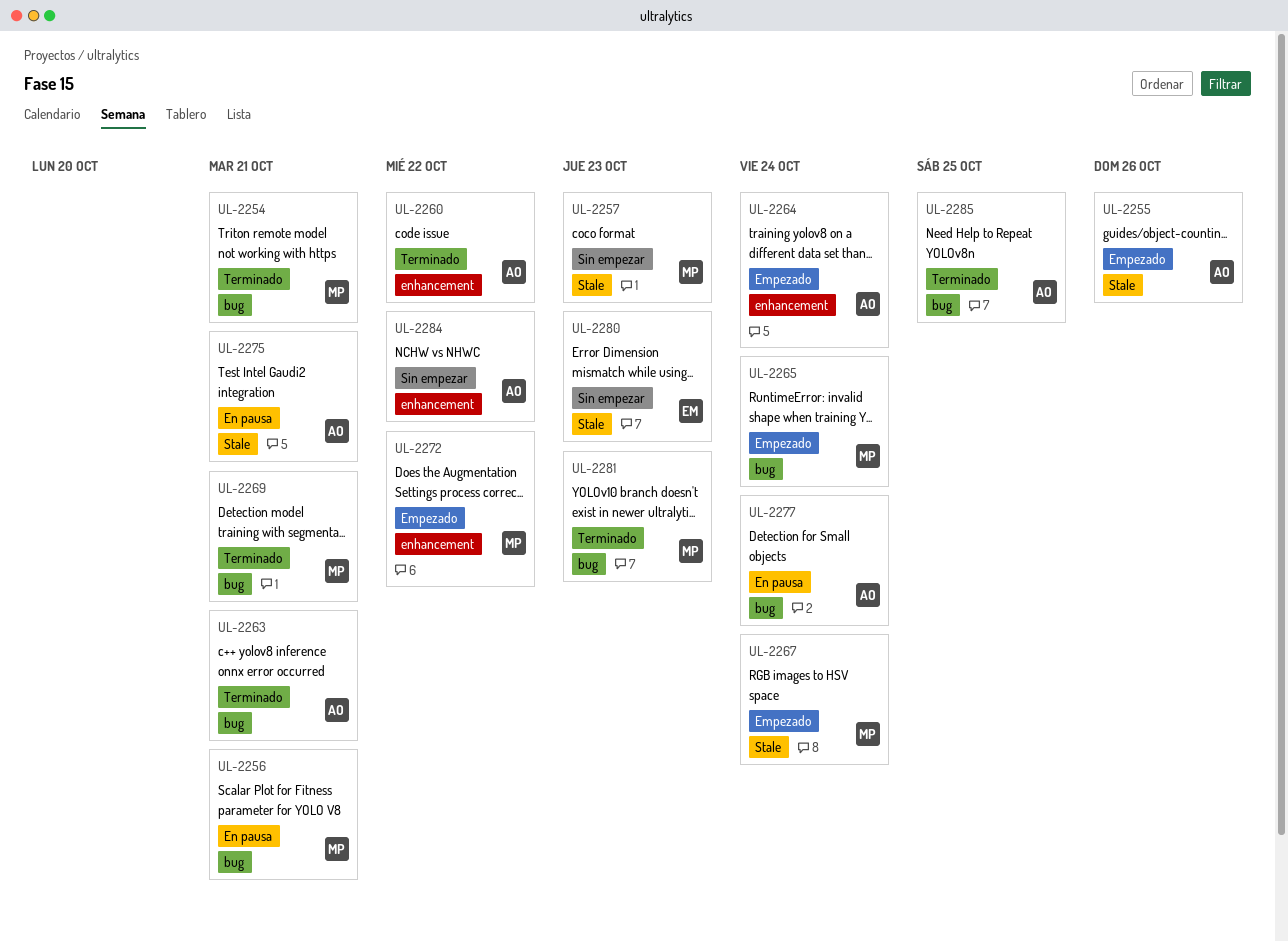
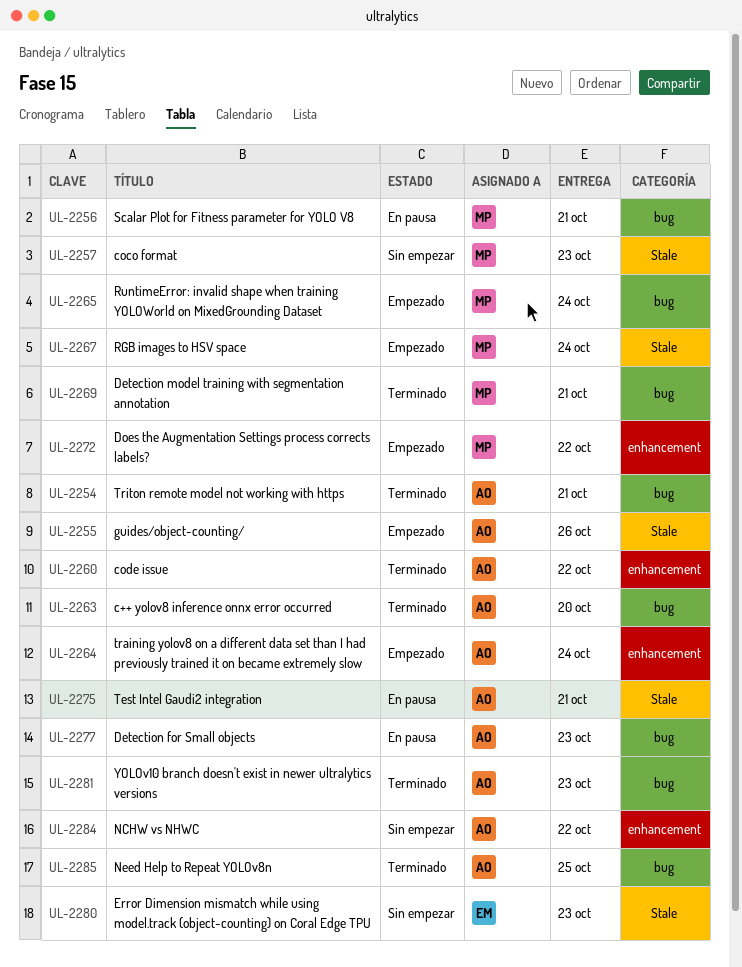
UL-2254, owner: MP -> AO
UL-2263, due: Oct 21 -> Oct 20
UL-2277, due: Oct 24 -> Oct 23
UL-2281, owner: MP -> AO

